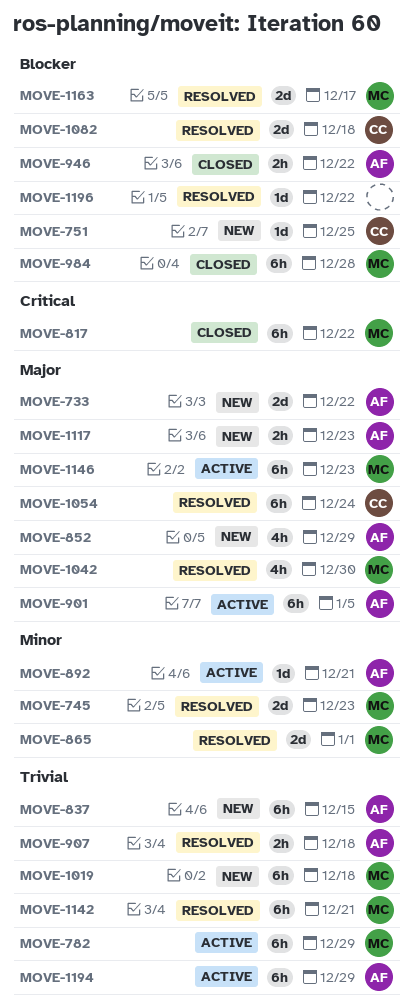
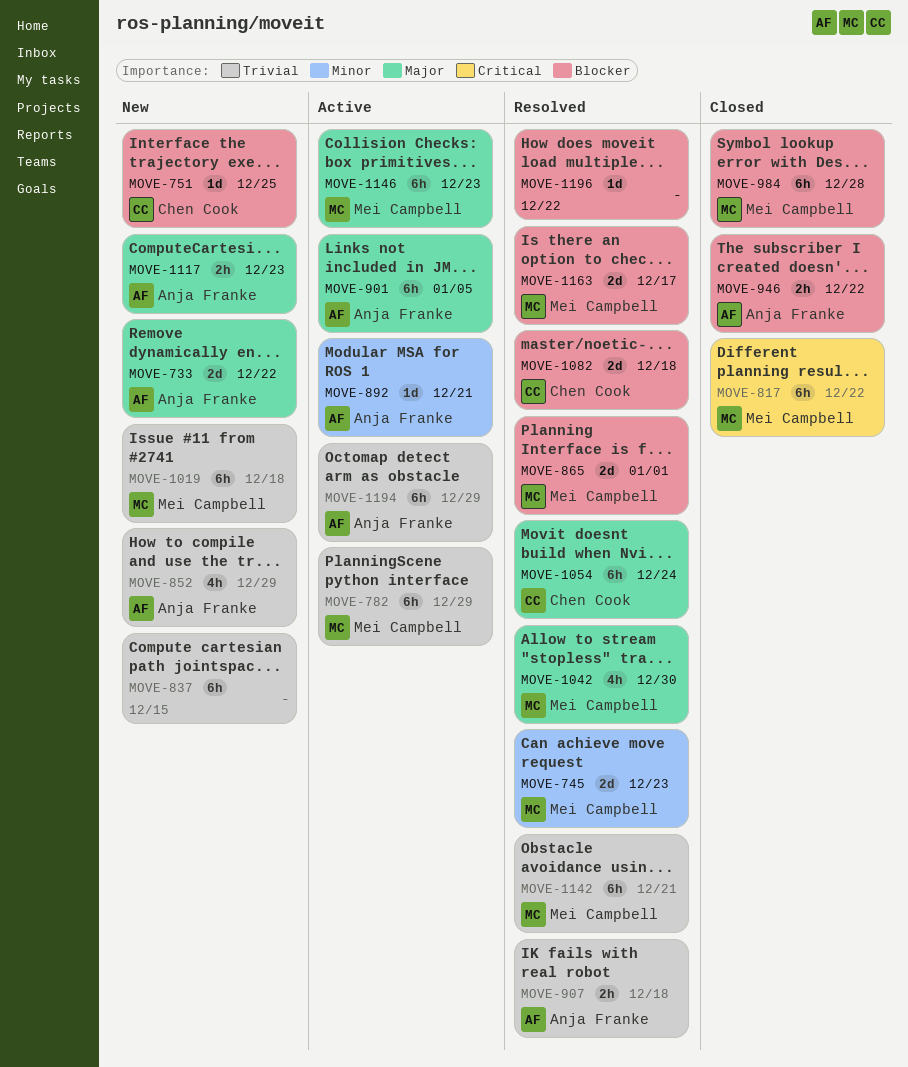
MOVE-837, owner: Anja Franke -> none
MOVE-852, priority: Major -> Trivial
MOVE-865, priority: Minor -> Blocker

